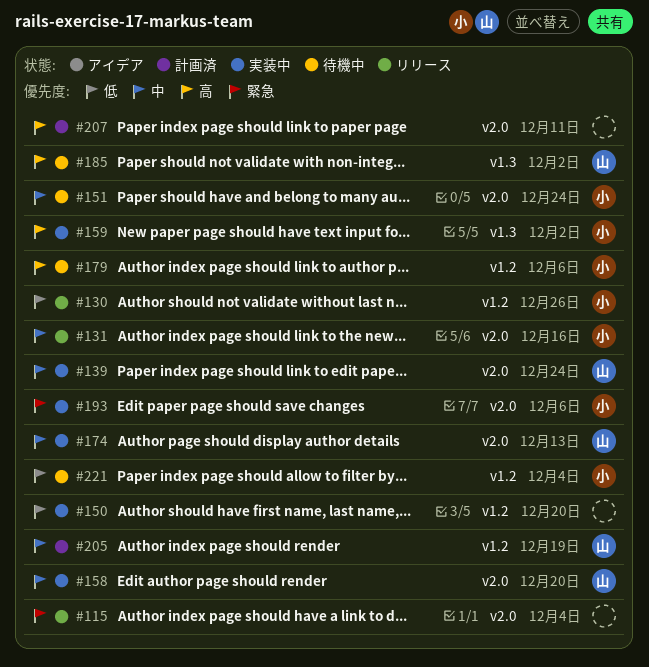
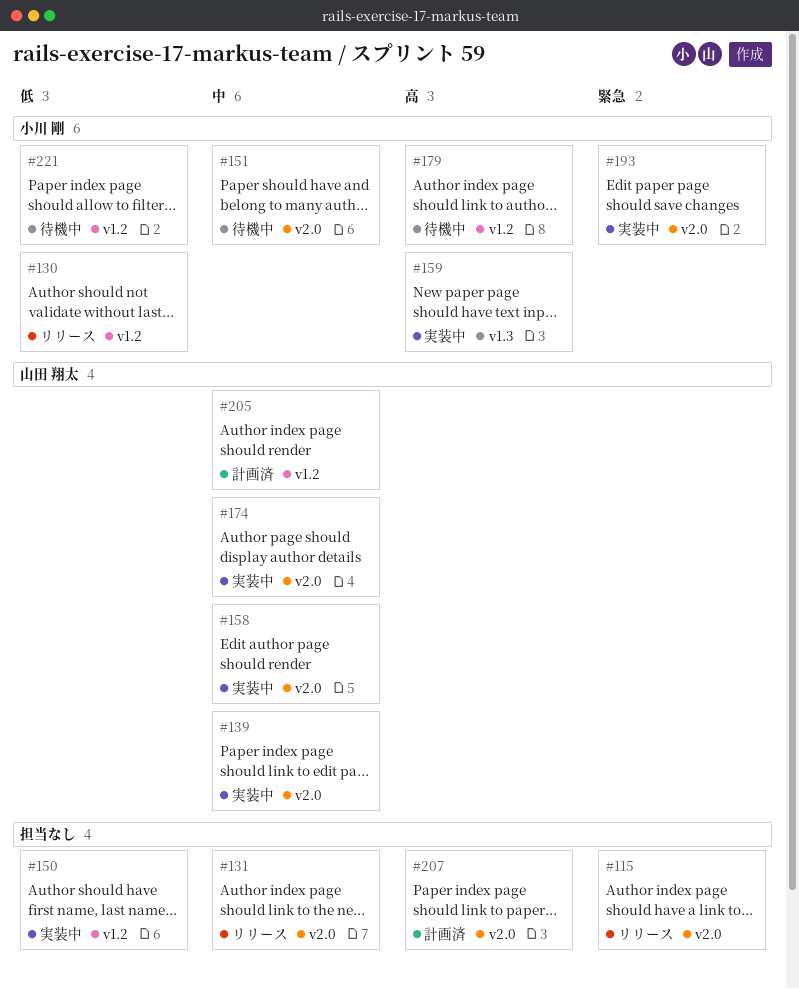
#131, owner: 小川 剛 -> none
#185: present -> none

